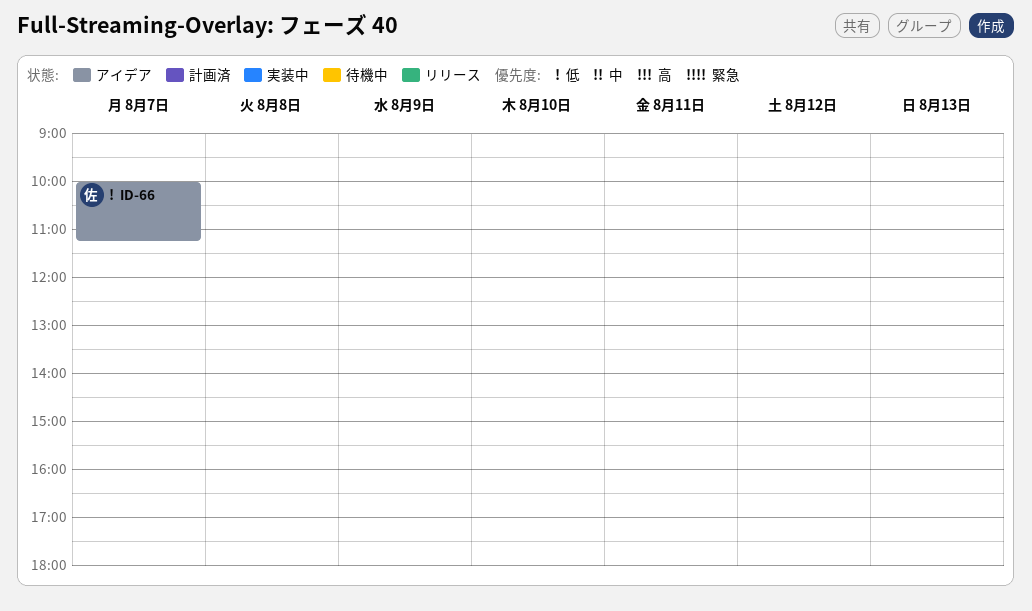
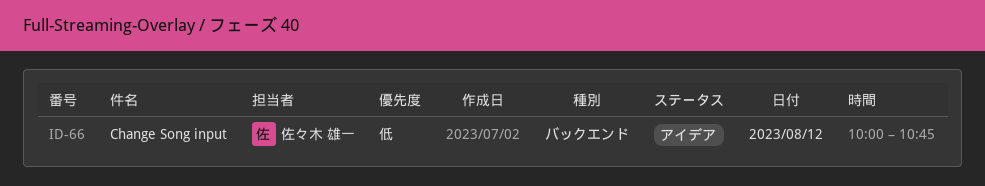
ID-66, day: Aug 7 -> Aug 12
ID-66, ends: 11:15 -> 10:45

